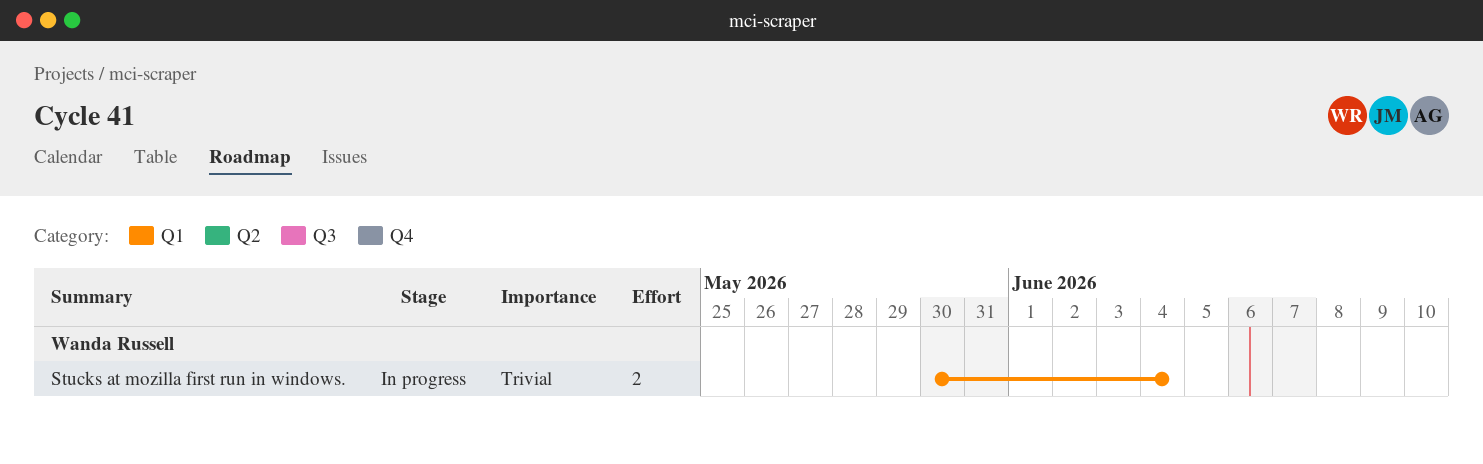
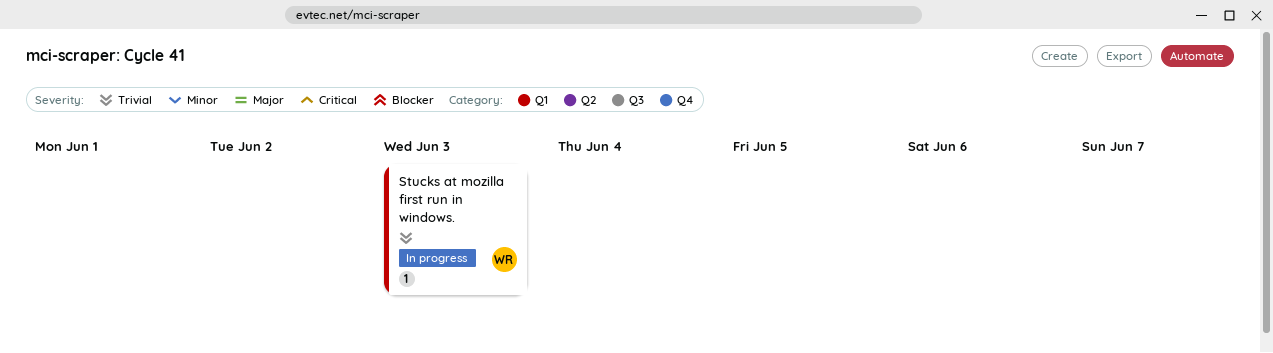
Stucks at mozilla first run in windows., estimate: 2 -> 1
Stucks at mozilla first run in windows., due: Jun 4 -> Jun 3

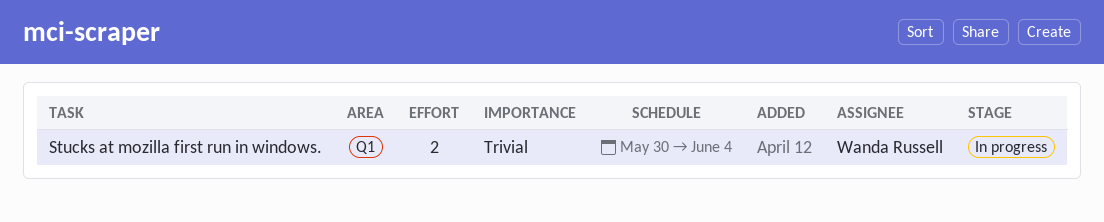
Stucks at mozilla first run in windows., estimate: 1 -> 2
Stucks at mozilla first run in windows., due: Jun 3 -> Jun 4

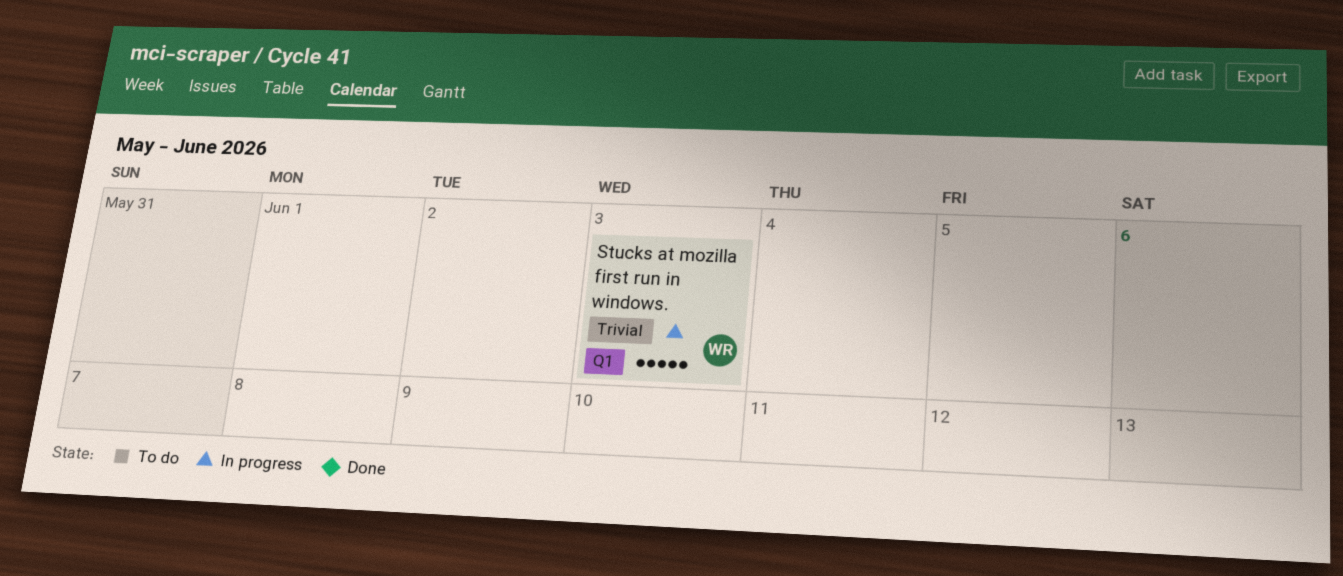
Stucks at mozilla first run in windows., estimate: 2 -> 5
Stucks at mozilla first run in windows., due: Jun 4 -> Jun 3

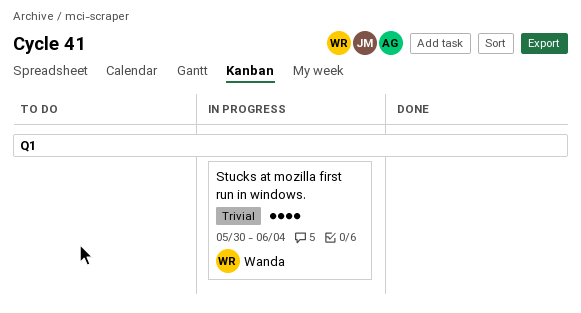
Stucks at mozilla first run in windows., estimate: 5 -> 4
Stucks at mozilla first run in windows., due: Jun 3 -> Jun 4

